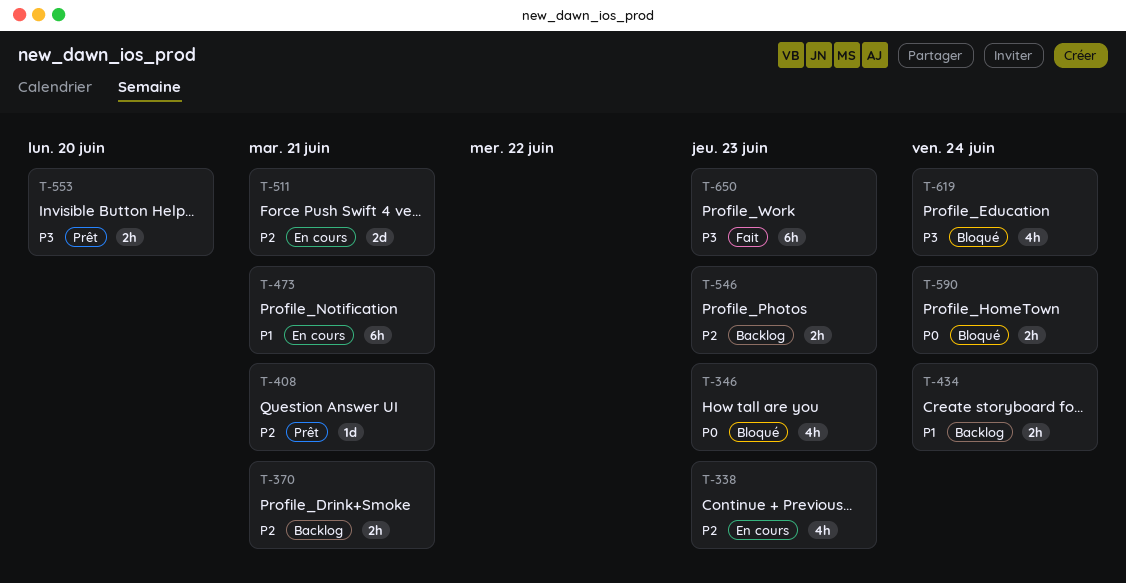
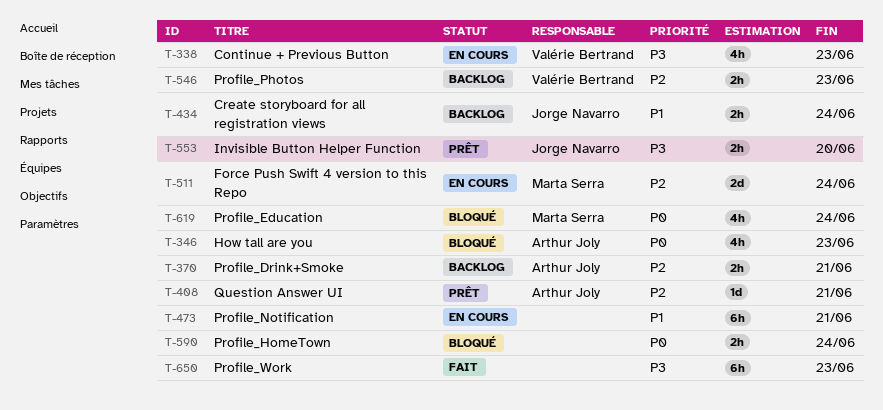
T-338, priority: P2 -> P3
T-511, due: Jun 21 -> Jun 24
T-619, priority: P3 -> P0

